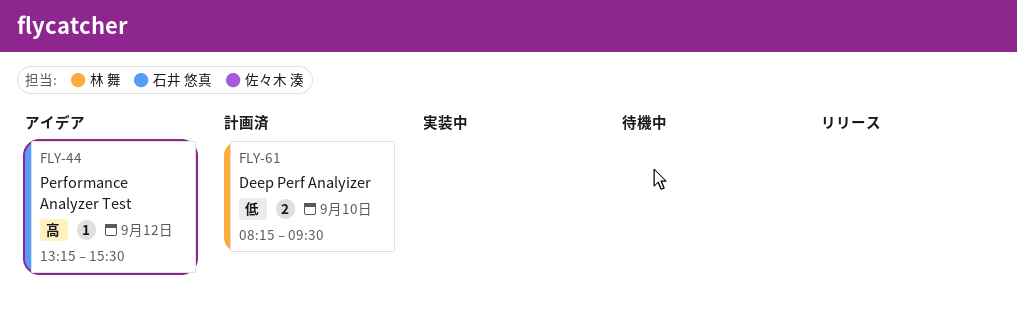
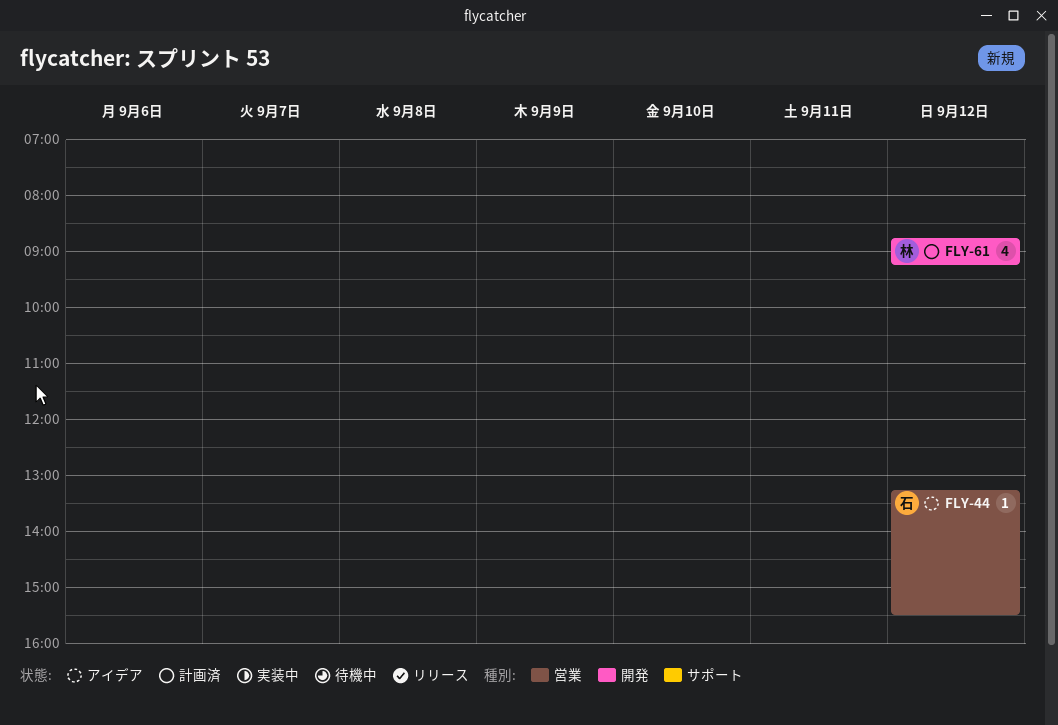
FLY-61, estimate: 2 -> 4
FLY-61, day: Sep 10 -> Sep 12
FLY-61, begins: 08:15 -> 08:45
FLY-61, ends: 09:30 -> 09:15

